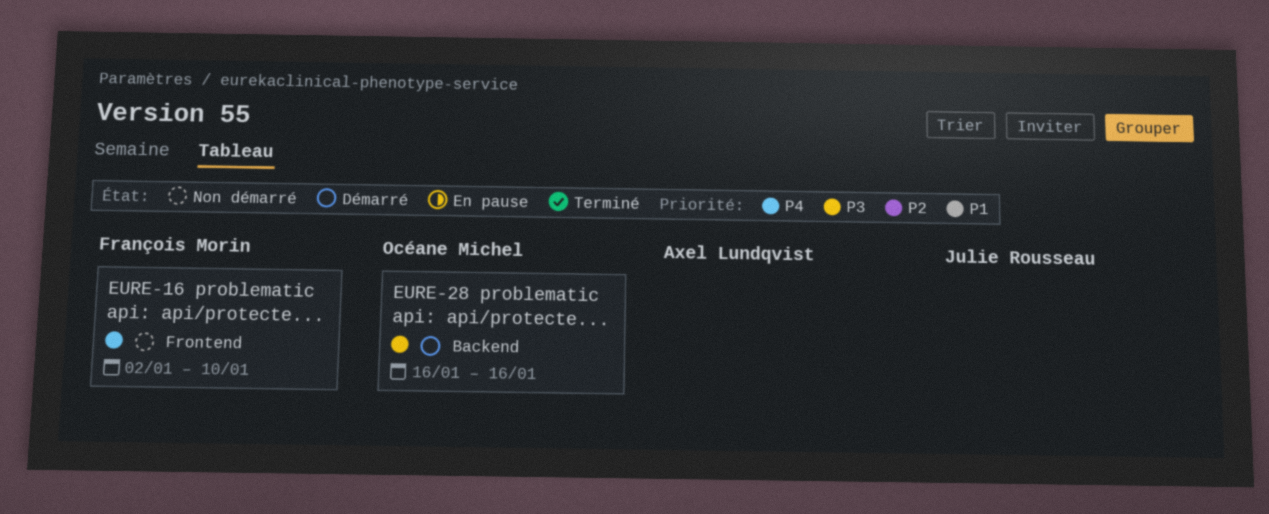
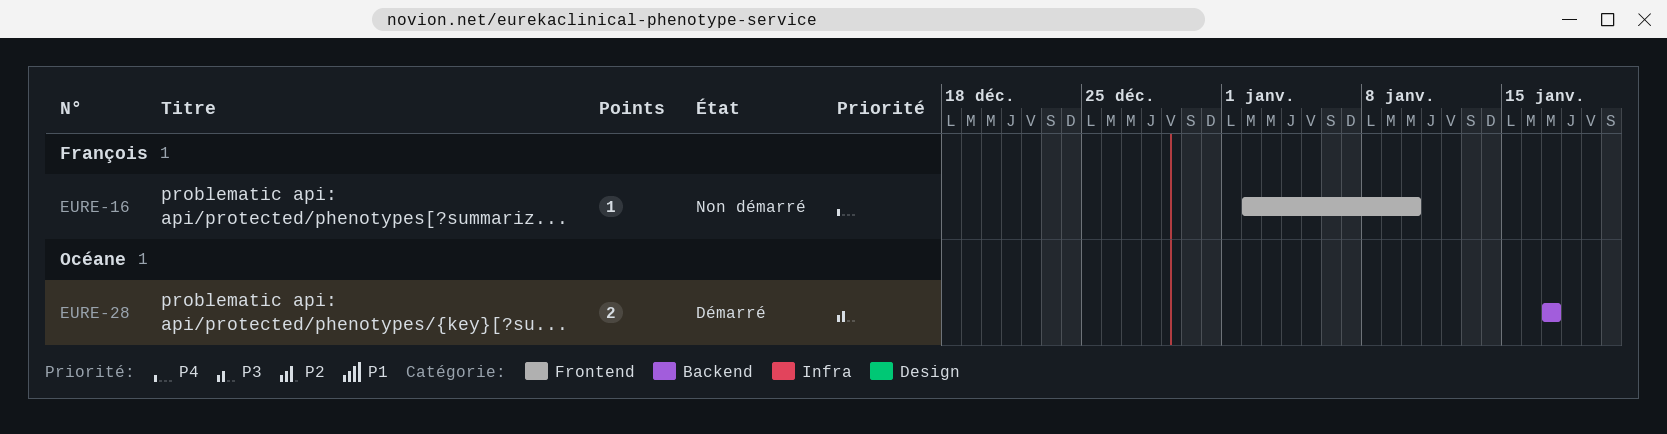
EURE-28, start: Jan 16 -> Jan 17
EURE-28, due: Jan 16 -> Jan 17

